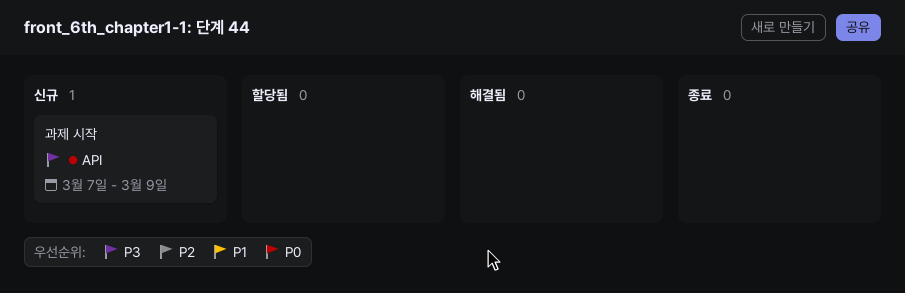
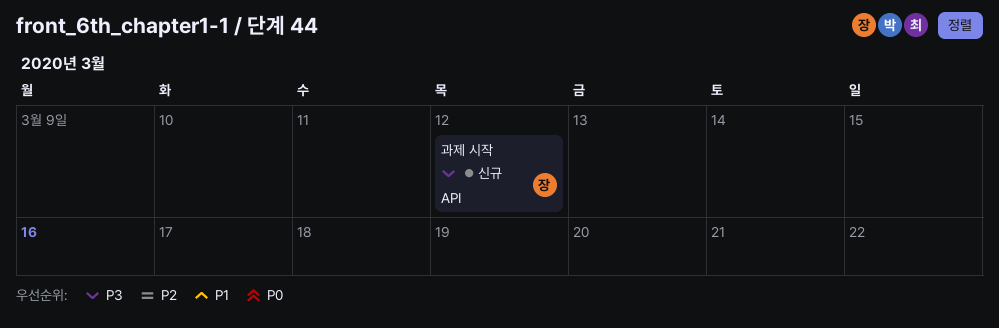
과제 시작, due: Mar 9 -> Mar 12

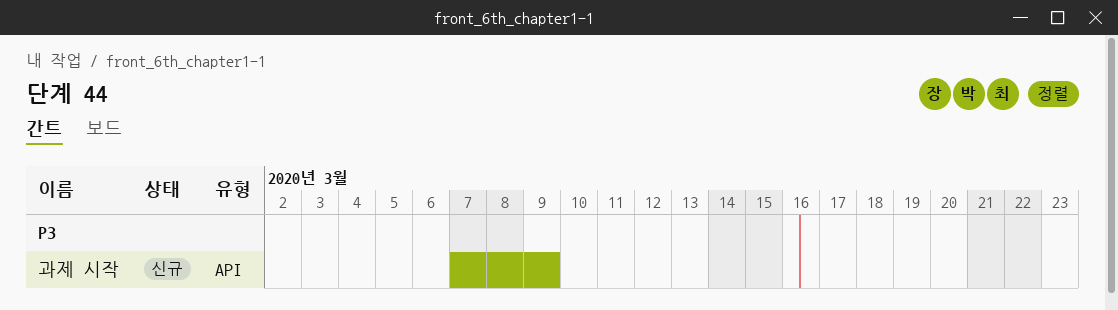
과제 시작, due: Mar 12 -> Mar 9

